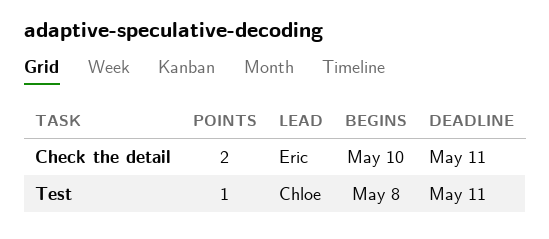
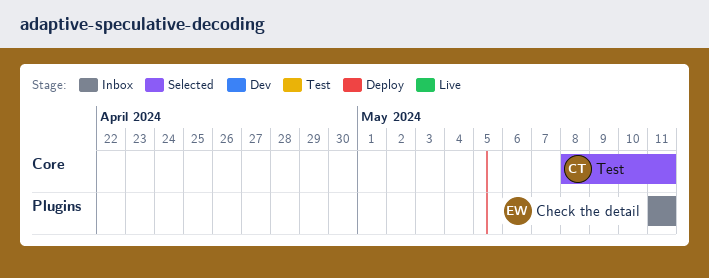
Check the detail, start: May 10 -> May 11

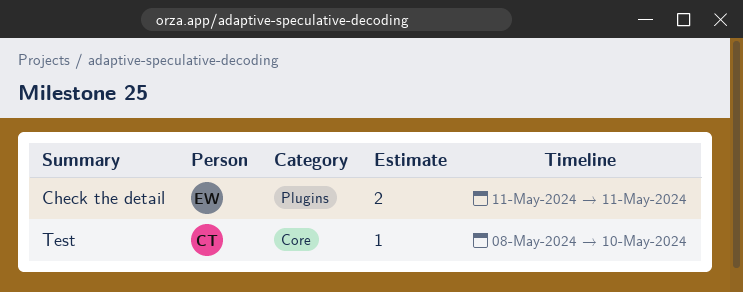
Test, due: May 11 -> May 10

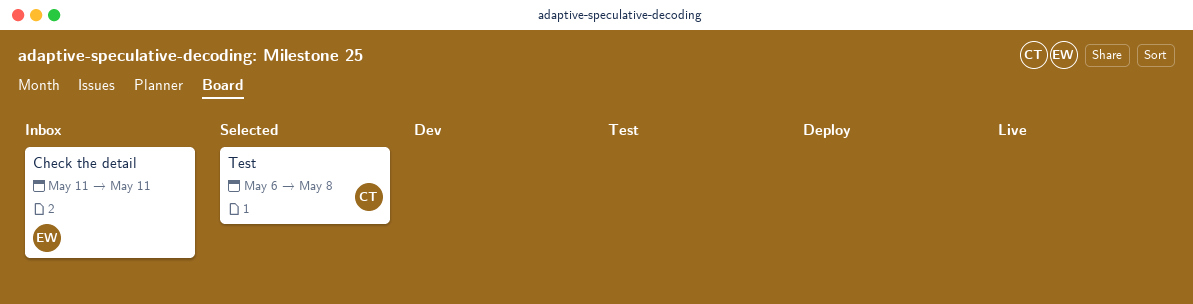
Test, start: May 8 -> May 6
Test, due: May 10 -> May 8

